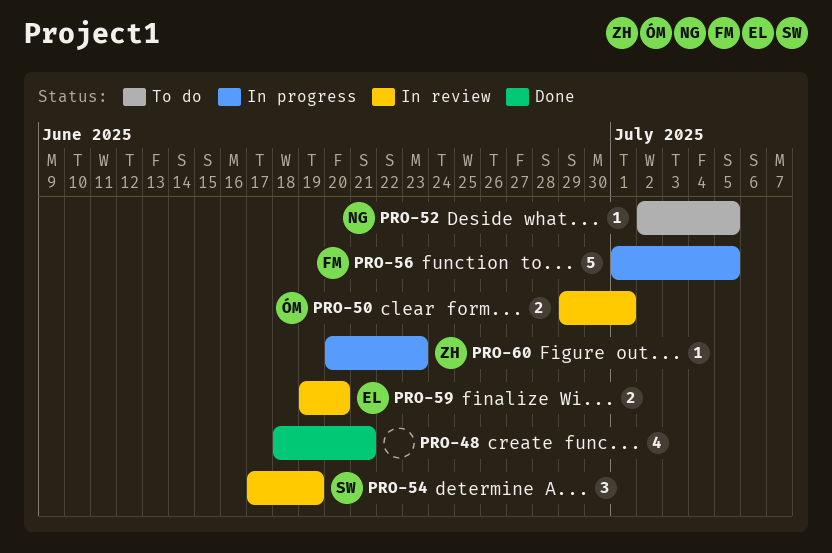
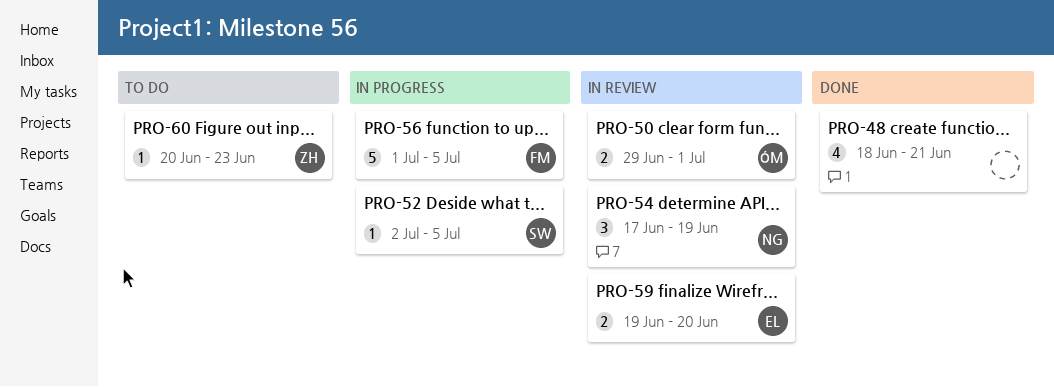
PRO-52, status: To do -> In progress
PRO-52, owner: NG -> SW
PRO-54, owner: SW -> NG
PRO-60, status: In progress -> To do

